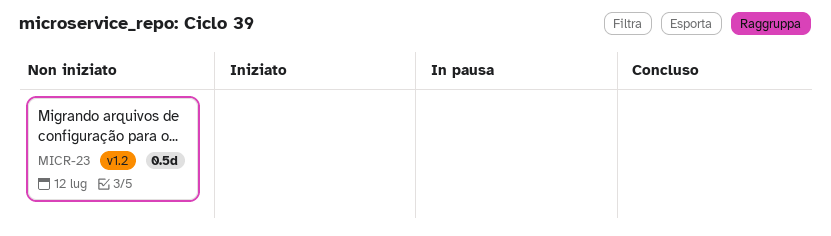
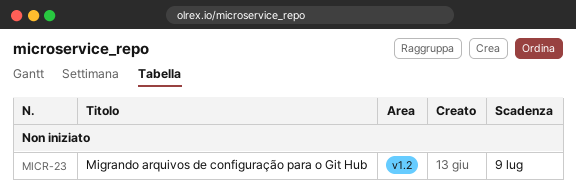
MICR-23, due: Jul 12 -> Jul 9

